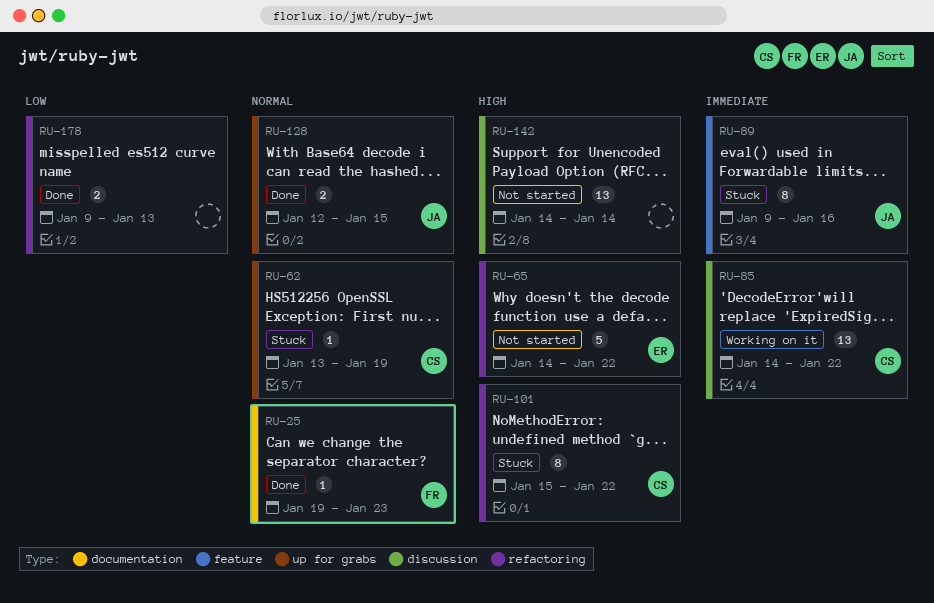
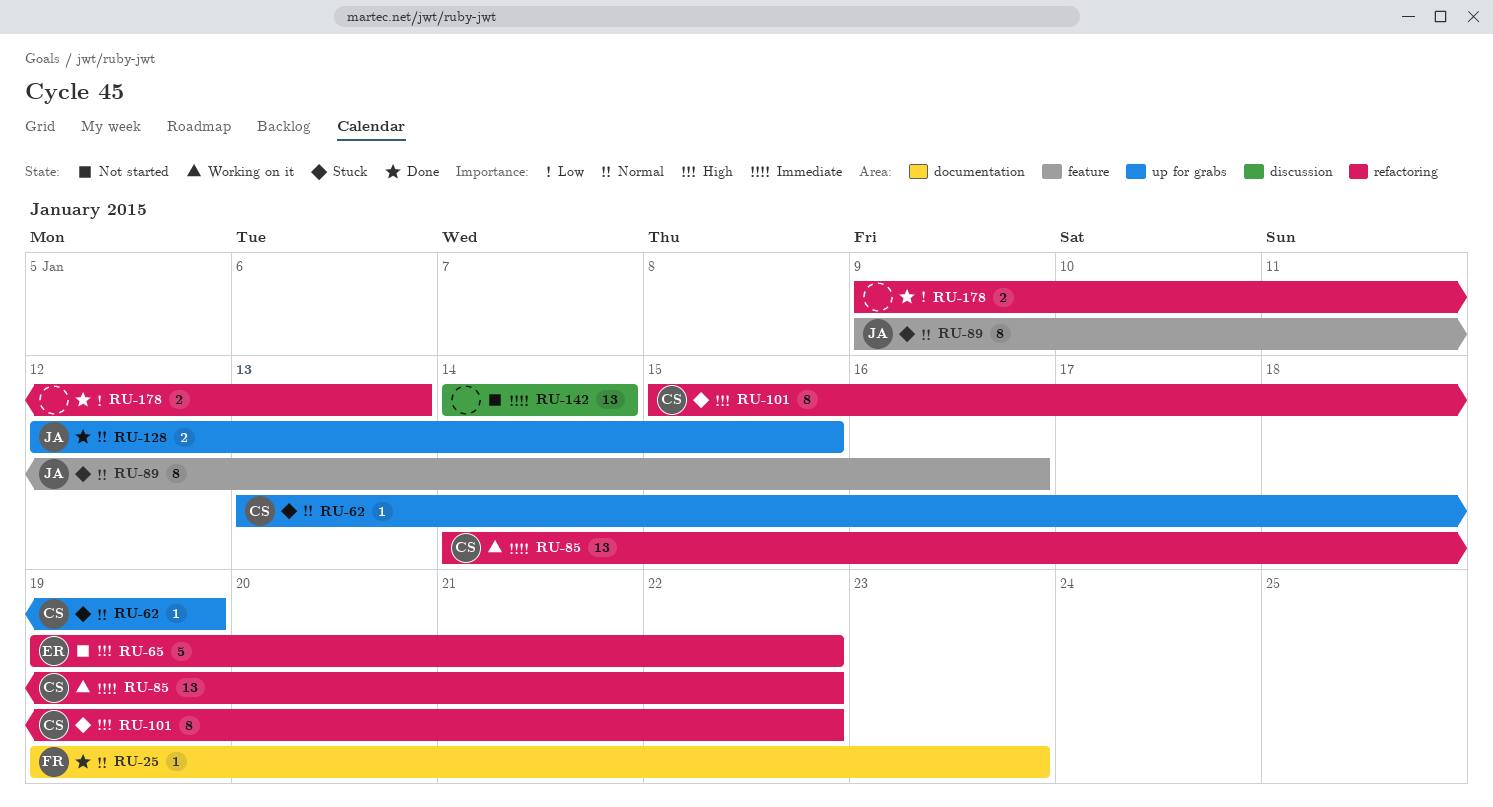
RU-65, start: Jan 14 -> Jan 19
RU-85, label: discussion -> refactoring
RU-89, priority: Immediate -> Normal
RU-142, priority: High -> Immediate

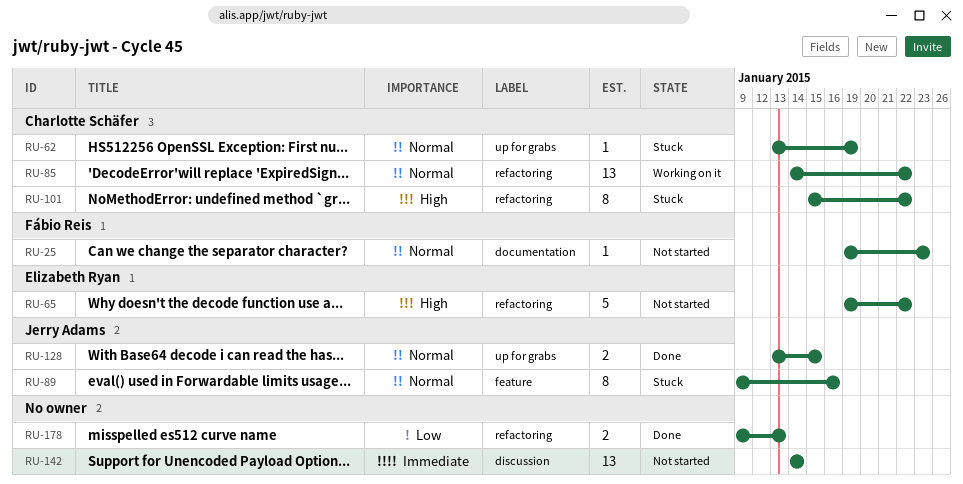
RU-25, status: Done -> Not started
RU-85, priority: Immediate -> Normal
RU-128, start: Jan 12 -> Jan 13

